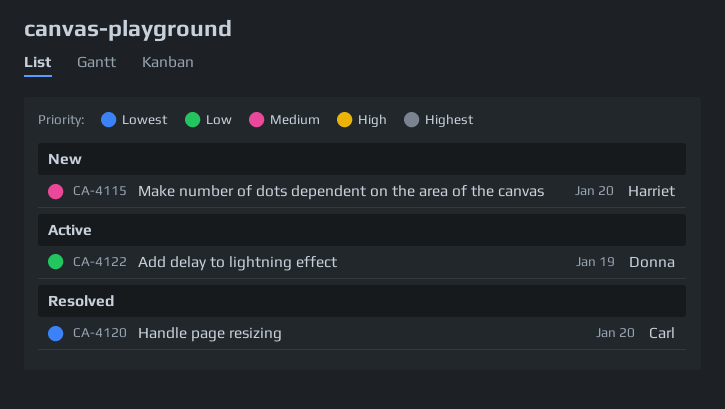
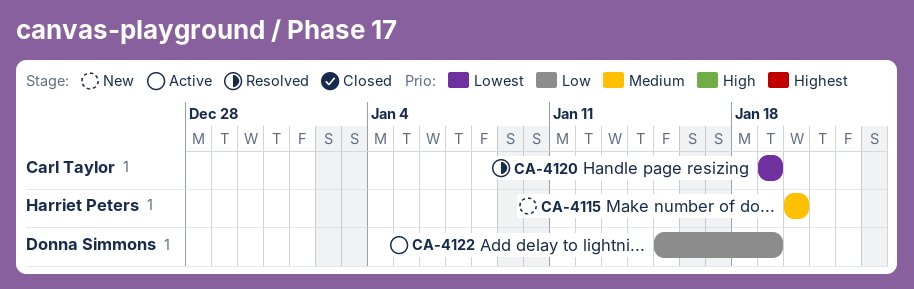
CA-4120, due: Jan 20 -> Jan 19

